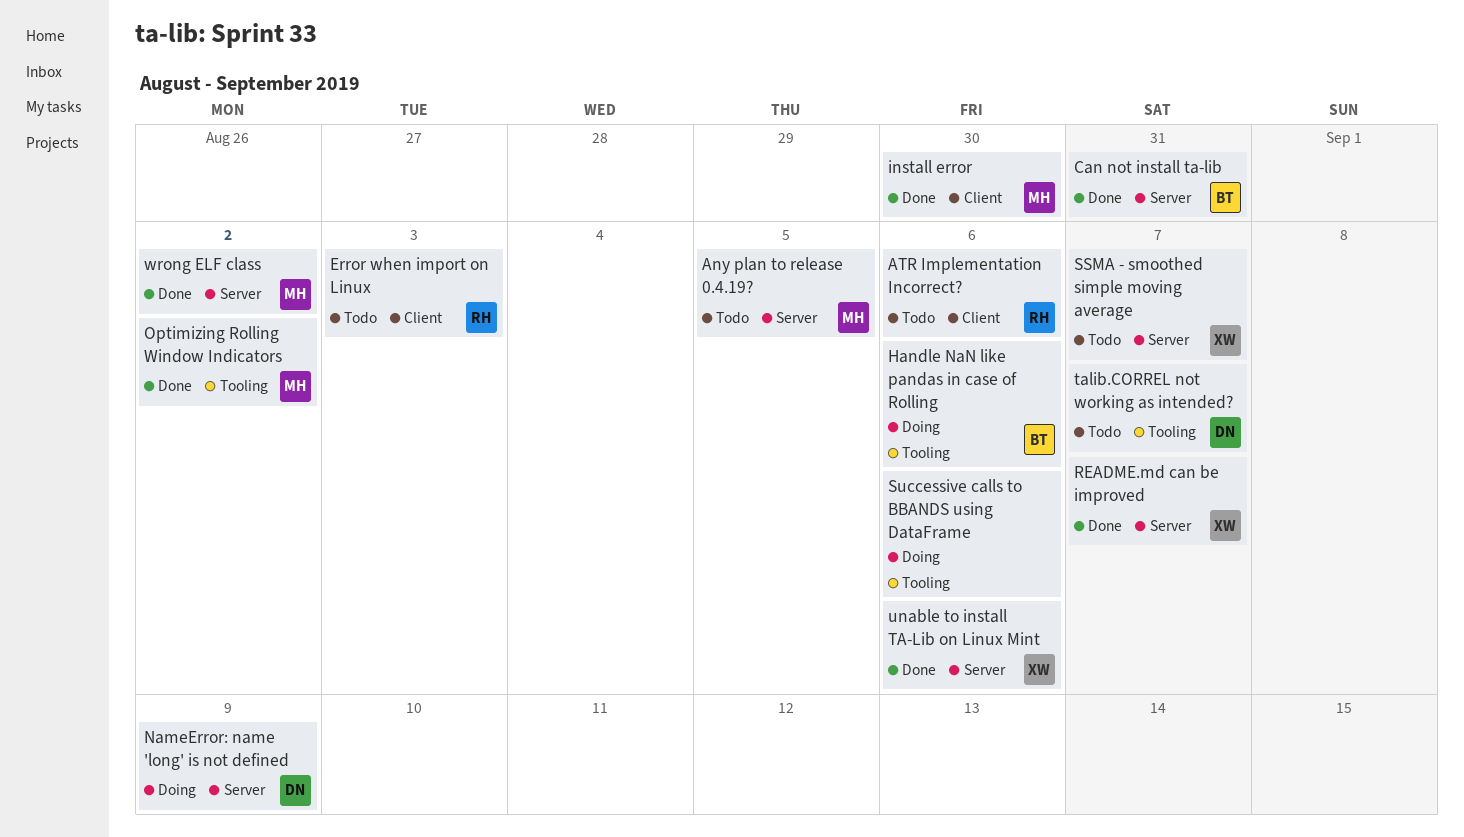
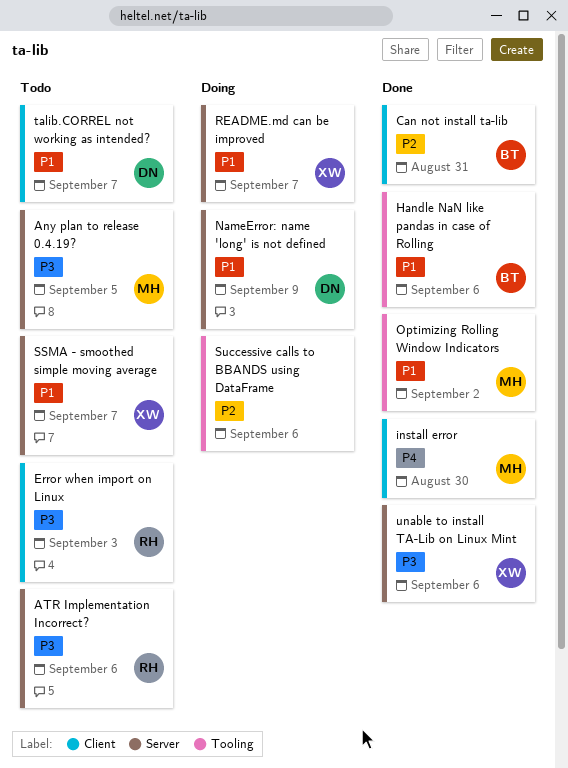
ATR Implementation Incorrect?, label: Client -> Server
Can not install ta-lib, label: Server -> Client
Handle NaN like pandas in case of Rolling, status: Doing -> Done
README.md can be improved, status: Done -> Doing
talib.CORREL not working as intended?, label: Tooling -> Client
wrong ELF class: present -> none

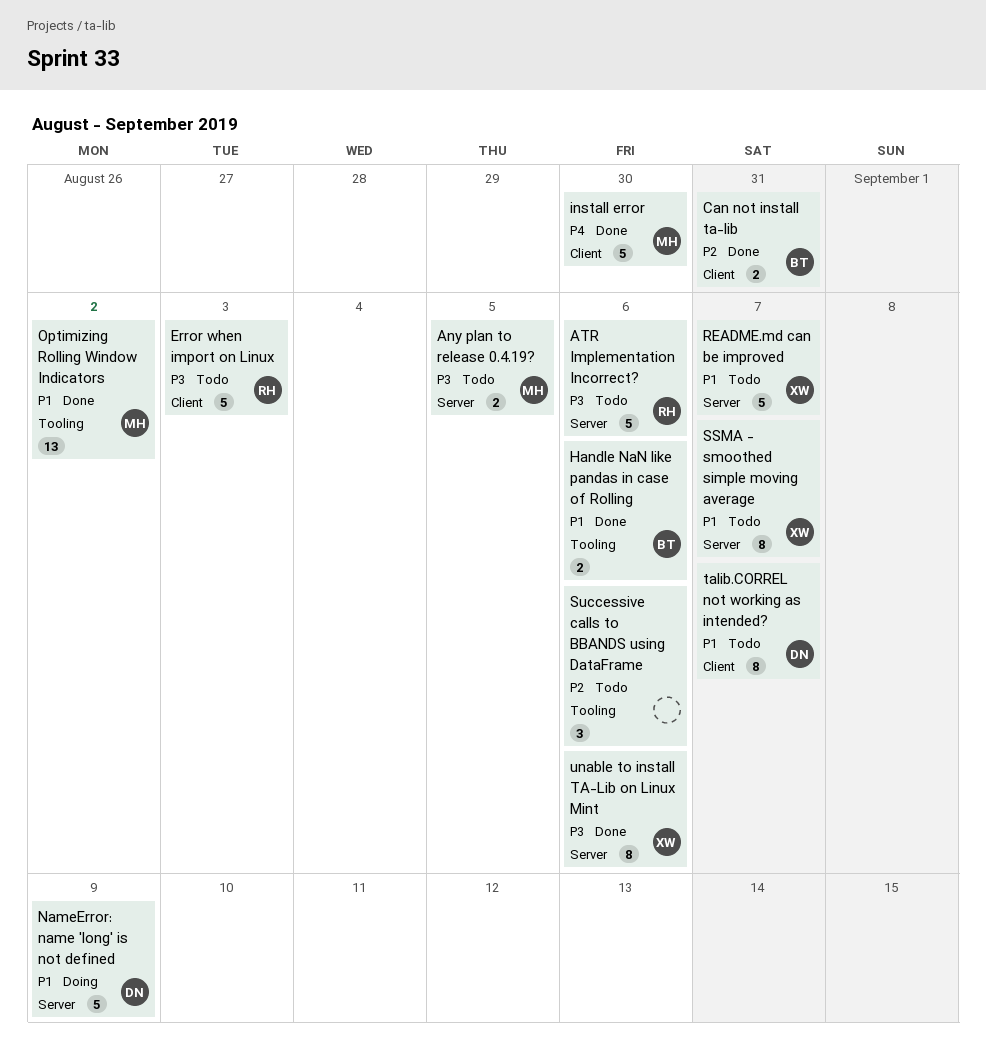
README.md can be improved, status: Doing -> Todo
Successive calls to BBANDS using DataFrame, status: Doing -> Todo

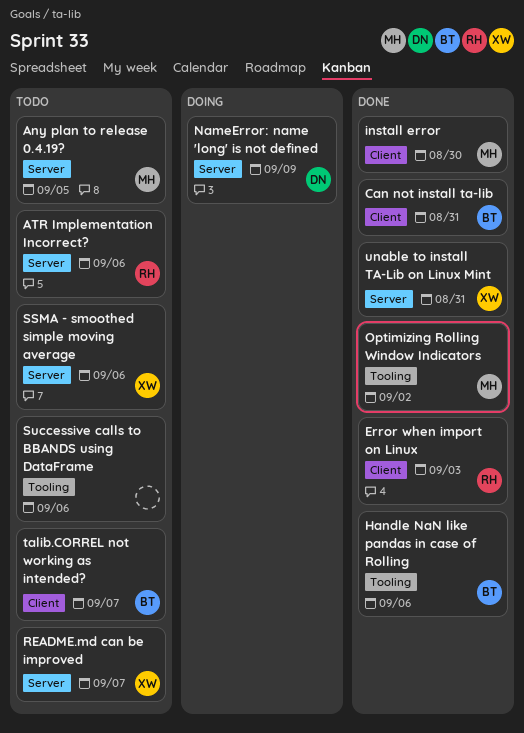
Error when import on Linux, status: Todo -> Done
SSMA - smoothed simple moving average, due: Sep 7 -> Sep 6
talib.CORREL not working as intended?, owner: DN -> BT
unable to install TA-Lib on Linux Mint, due: Sep 6 -> Aug 31

